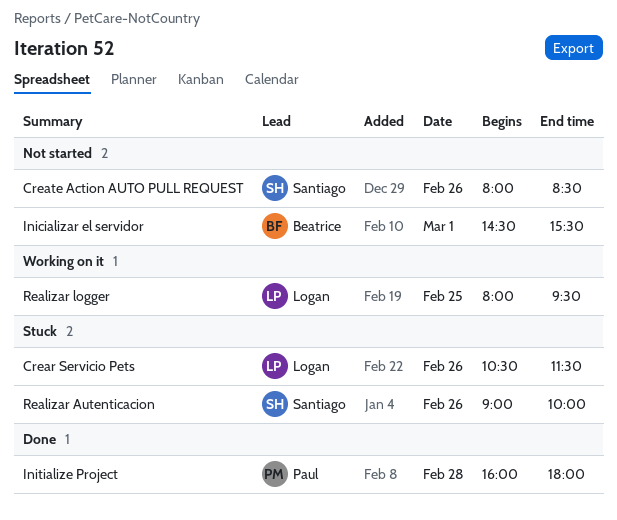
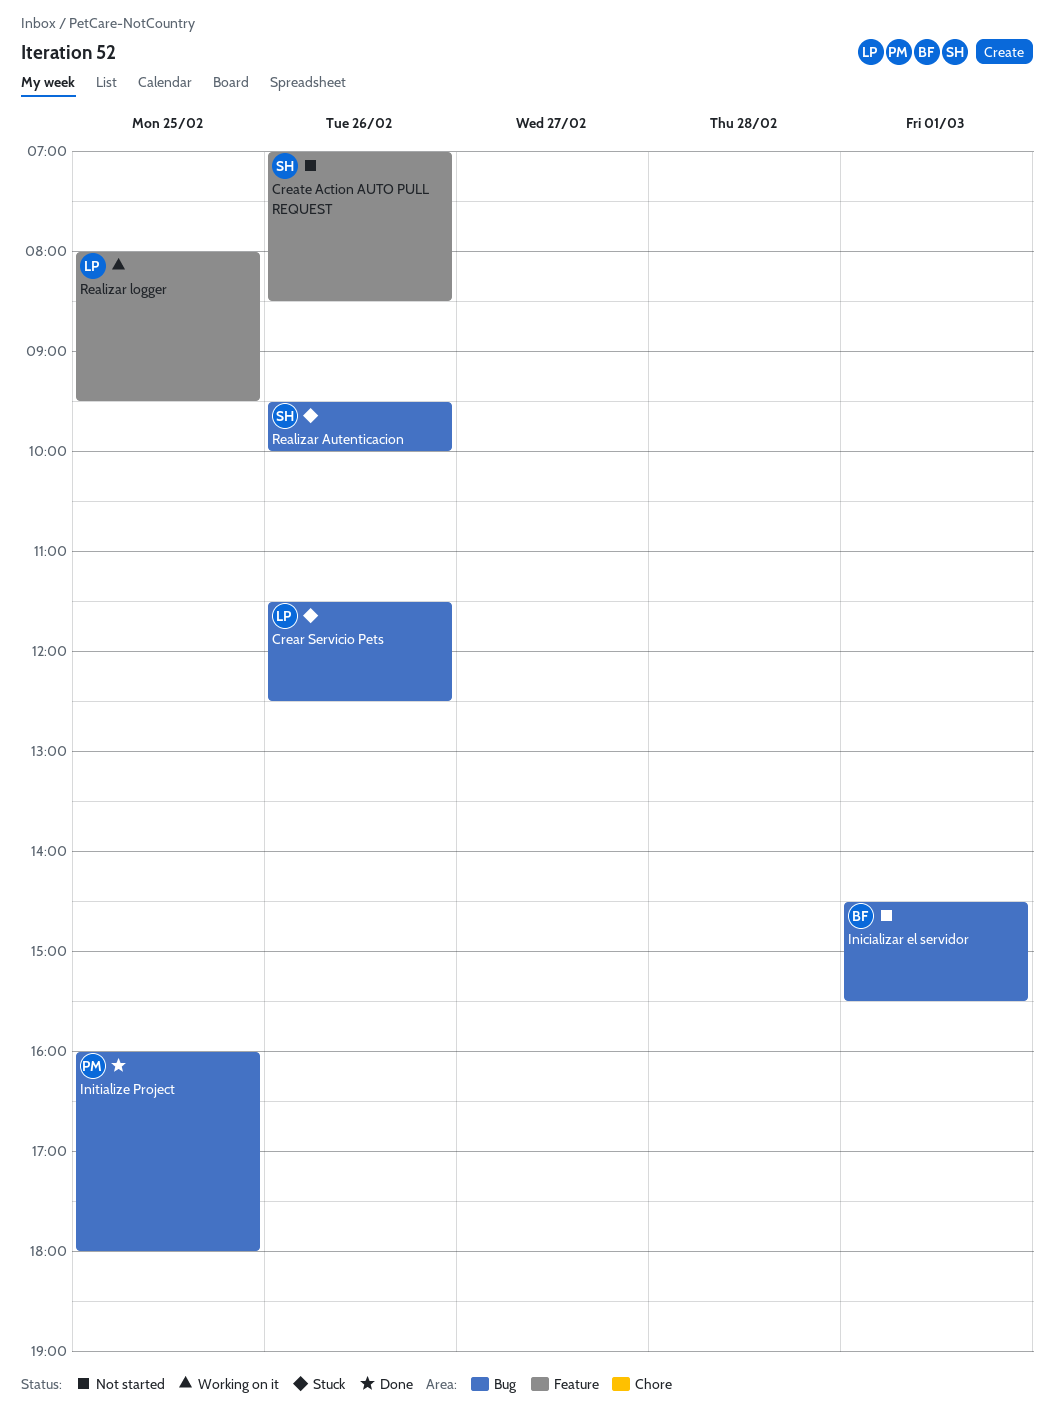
Crear Servicio Pets, begins: 10:30 -> 11:30
Crear Servicio Pets, ends: 11:30 -> 12:30
Create Action AUTO PULL REQUEST, begins: 08:00 -> 07:00
Initialize Project, day: Feb 28 -> Feb 25
Realizar Autenticacion, begins: 09:00 -> 09:30

